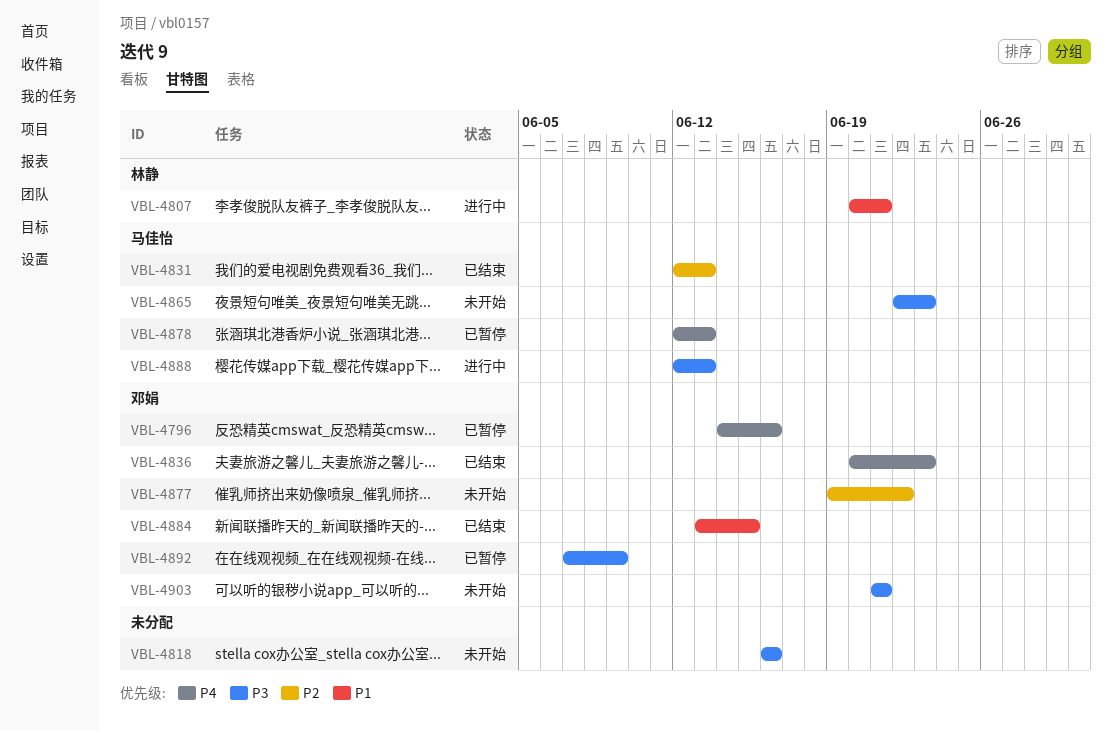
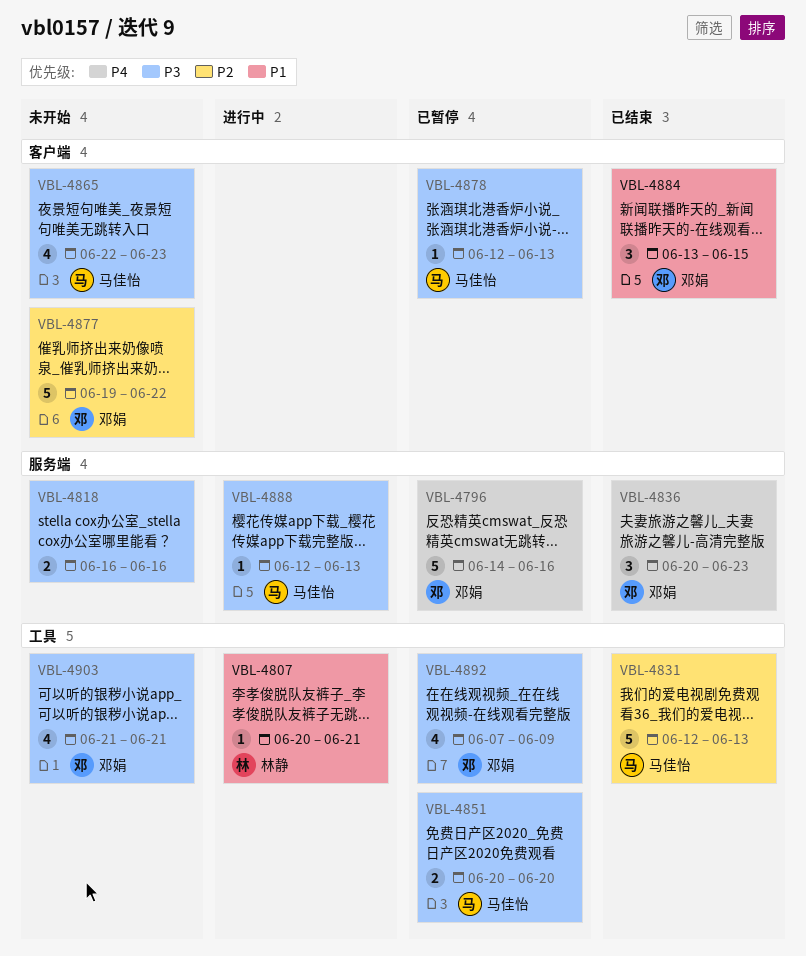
VBL-4851: none -> present
VBL-4878, priority: P4 -> P3

